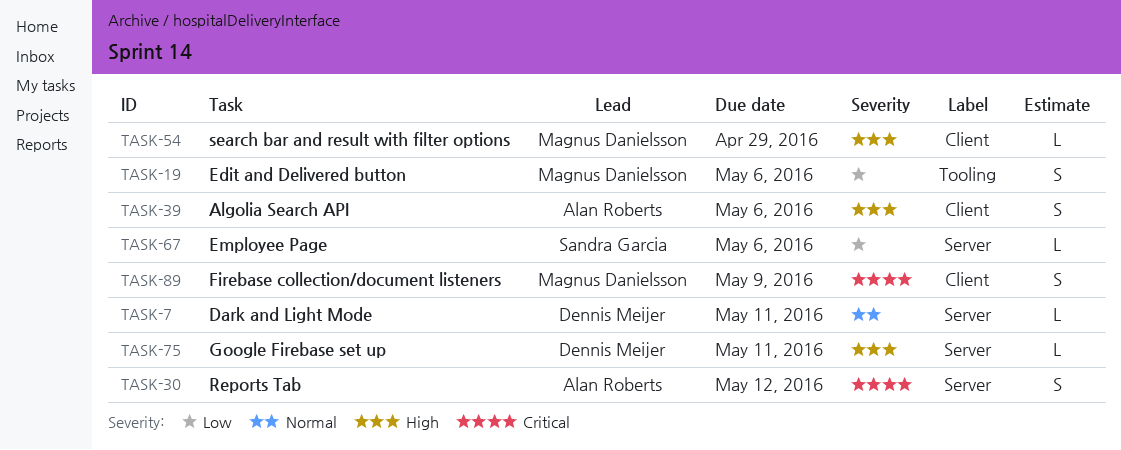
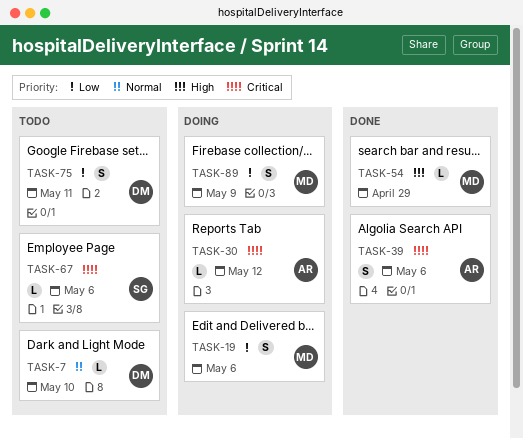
TASK-7, due: May 11 -> May 10
TASK-30, estimate: S -> L
TASK-39, priority: High -> Critical
TASK-67, priority: Low -> Critical
TASK-75, priority: High -> Low
TASK-75, estimate: L -> S
TASK-89, priority: Critical -> Low

